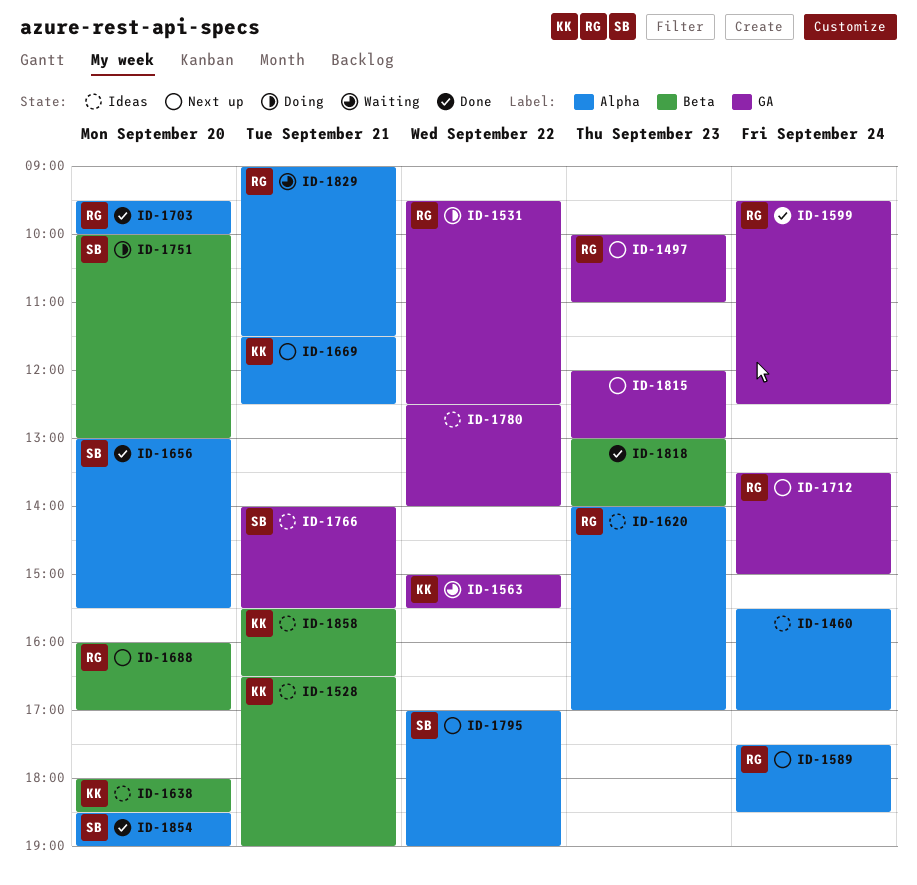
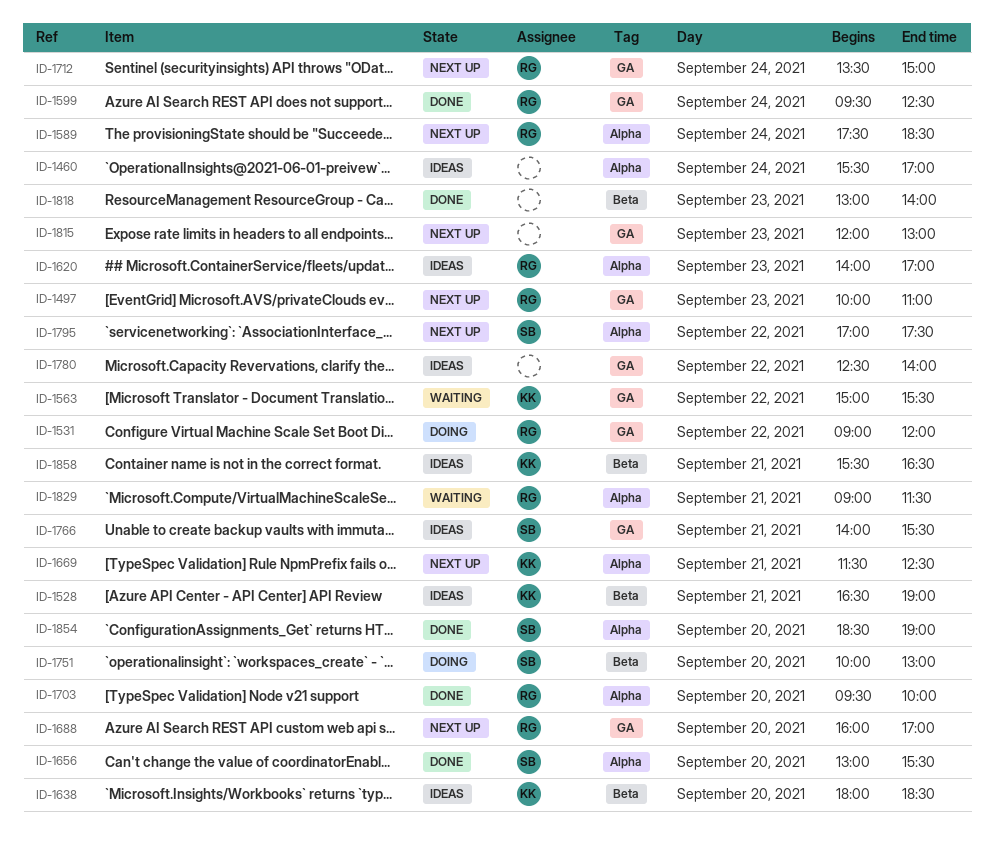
ID-1531, begins: 09:30 -> 09:00
ID-1531, ends: 12:30 -> 12:00
ID-1688, label: Beta -> GA
ID-1795, ends: 19:00 -> 17:30

